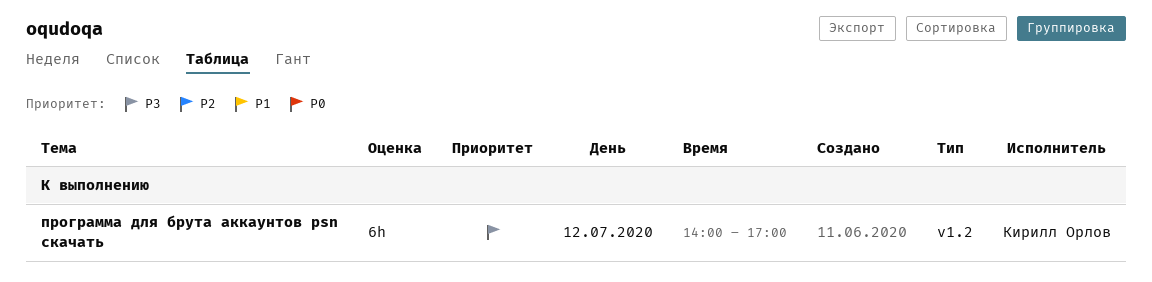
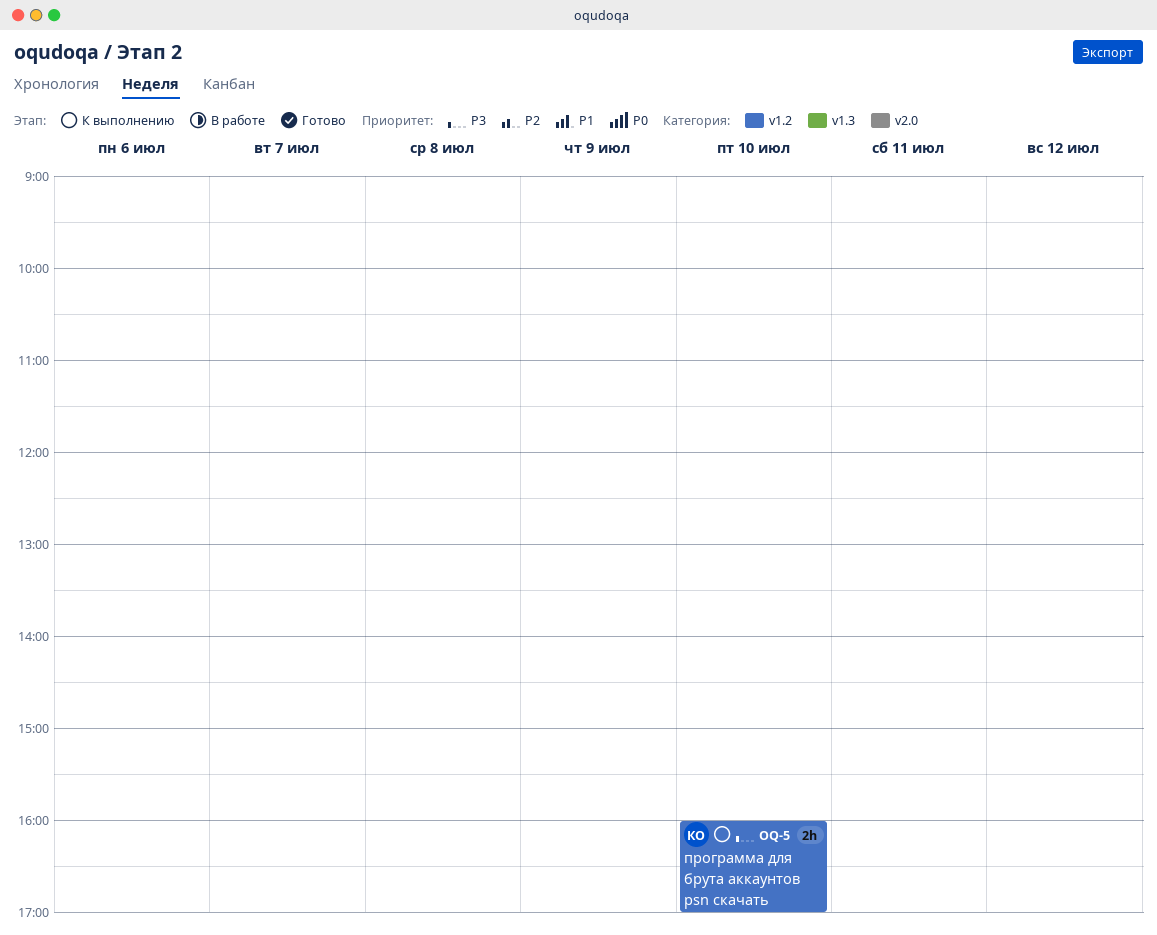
программа для брута аккаунтов psn скачать, estimate: 6h -> 2h
программа для брута аккаунтов psn скачать, day: Jul 12 -> Jul 10
программа для брута аккаунтов psn скачать, begins: 14:00 -> 16:00

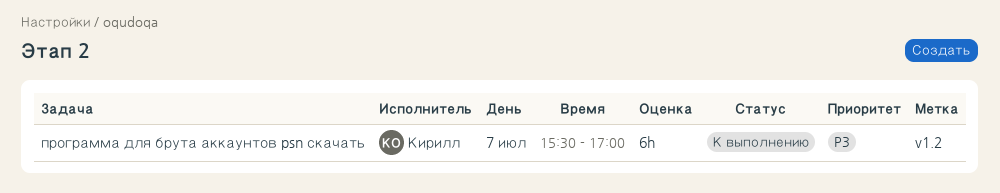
программа для брута аккаунтов psn скачать, estimate: 2h -> 6h
программа для брута аккаунтов psn скачать, day: Jul 10 -> Jul 7
программа для брута аккаунтов psn скачать, begins: 16:00 -> 15:30

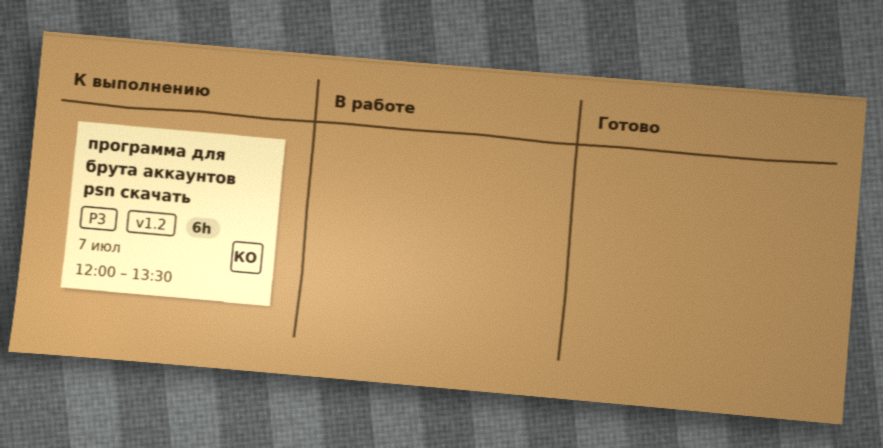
программа для брута аккаунтов psn скачать, begins: 15:30 -> 12:00
программа для брута аккаунтов psn скачать, ends: 17:00 -> 13:30

